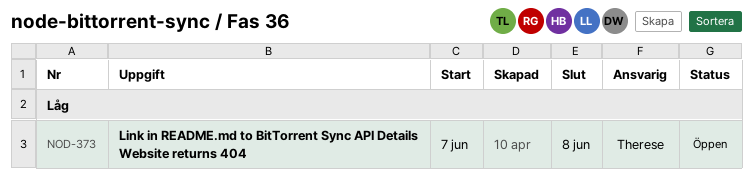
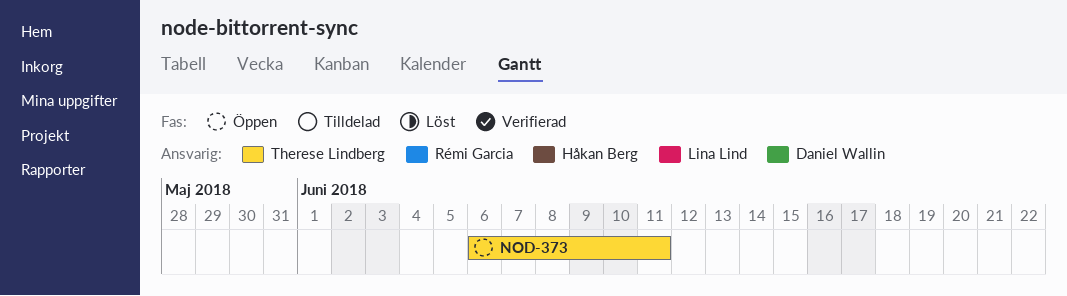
NOD-373, start: Jun 7 -> Jun 6
NOD-373, due: Jun 8 -> Jun 11

